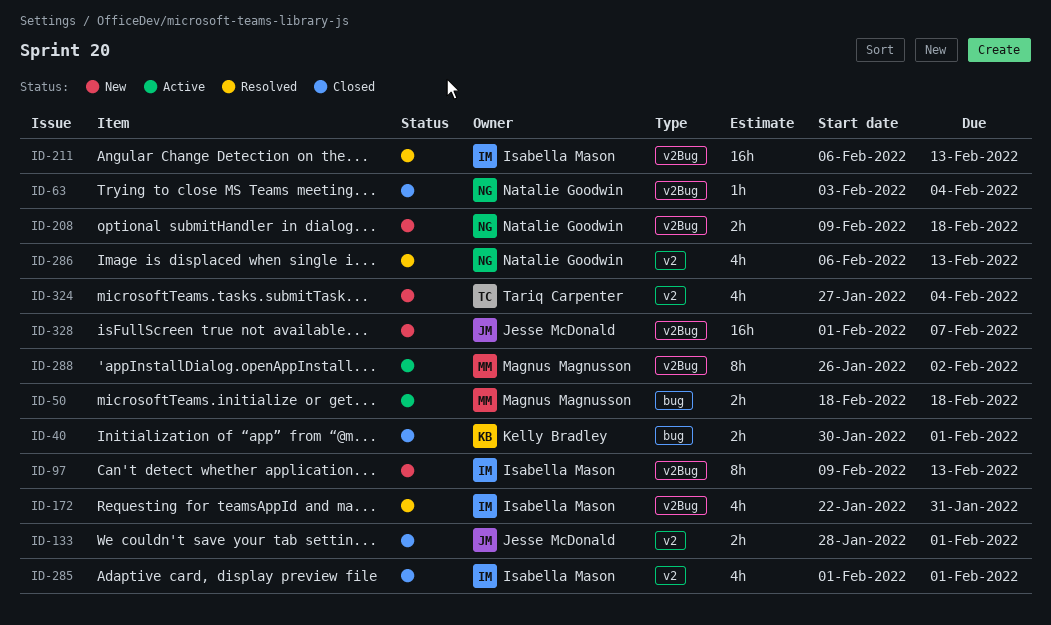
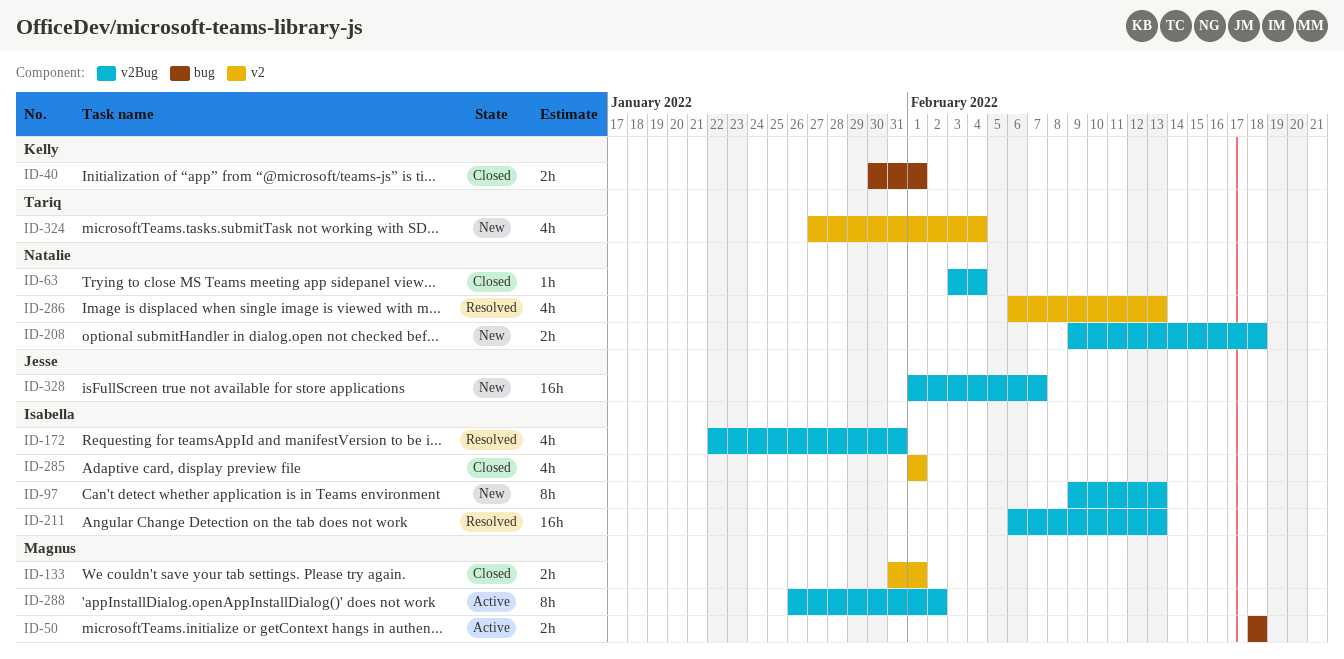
ID-133, owner: Jesse McDonald -> Magnus Magnusson
ID-133, start: Jan 28 -> Jan 31

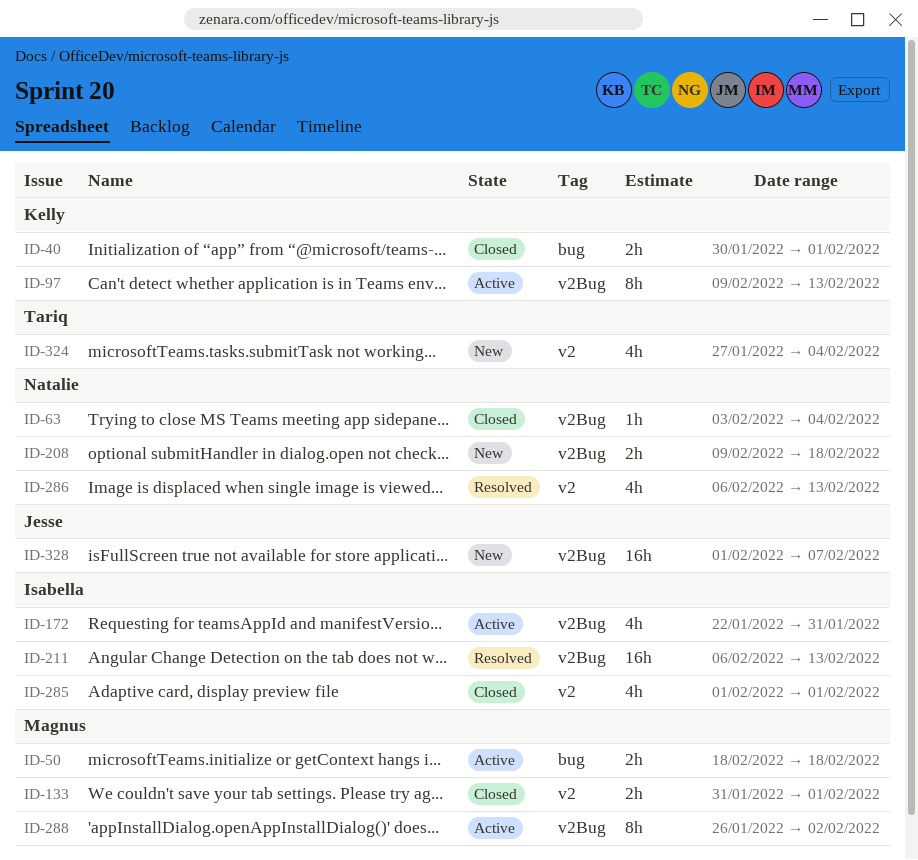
ID-97, status: New -> Active
ID-97, owner: Isabella -> Kelly
ID-172, status: Resolved -> Active

